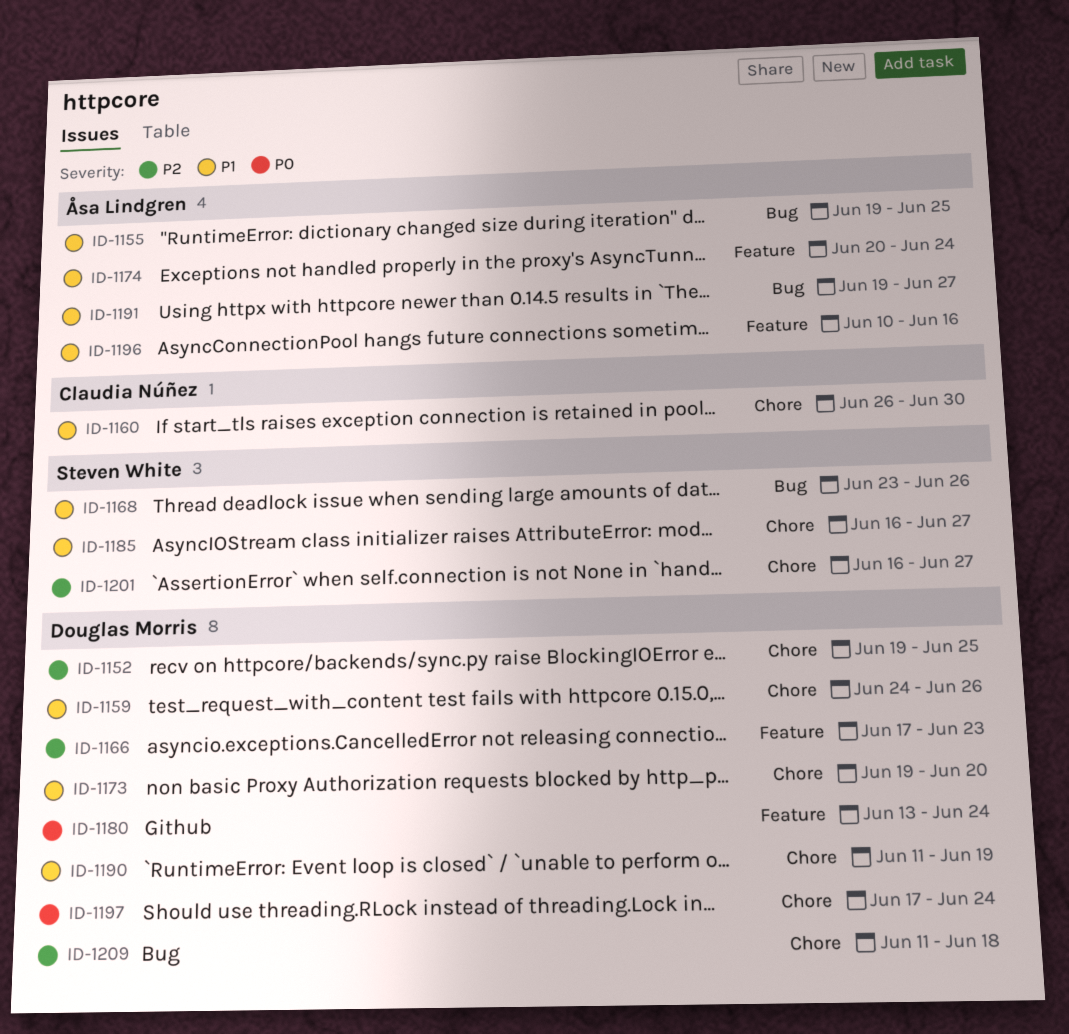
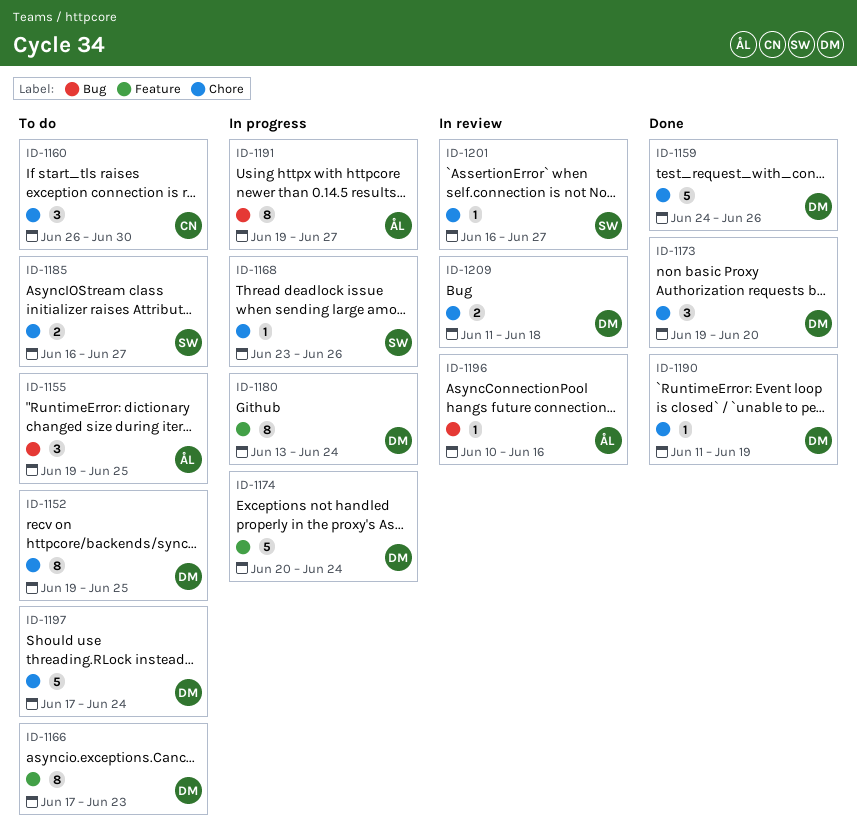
ID-1168, label: Bug -> Chore
ID-1174, owner: Åsa Lindgren -> Douglas Morris
ID-1196, label: Feature -> Bug

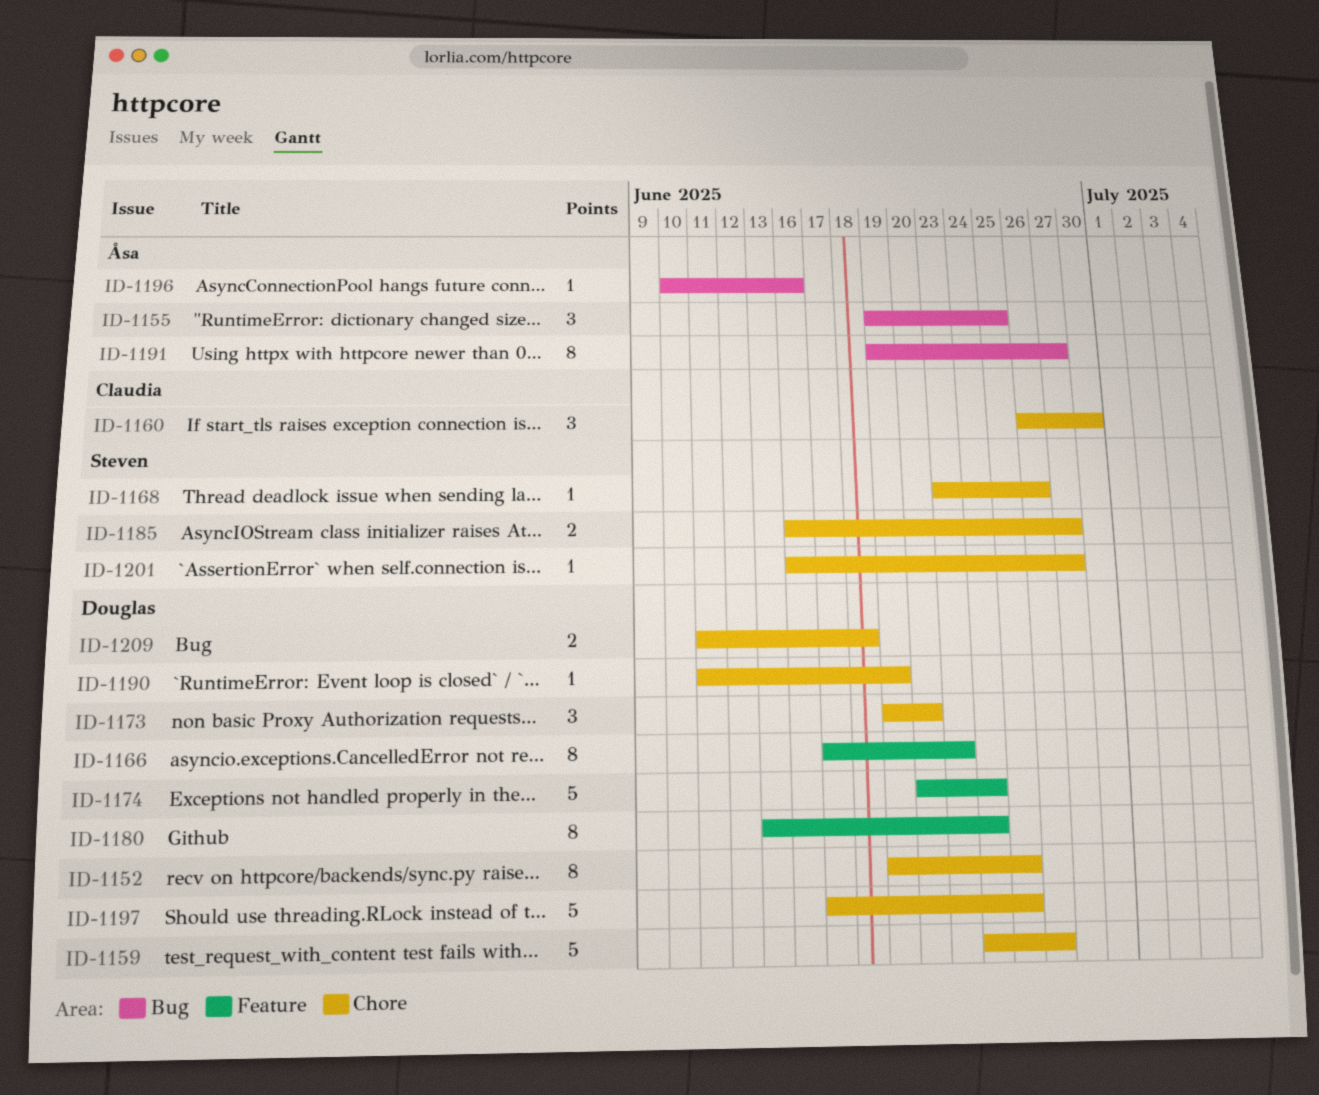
ID-1197, due: Jun 24 -> Jun 25

